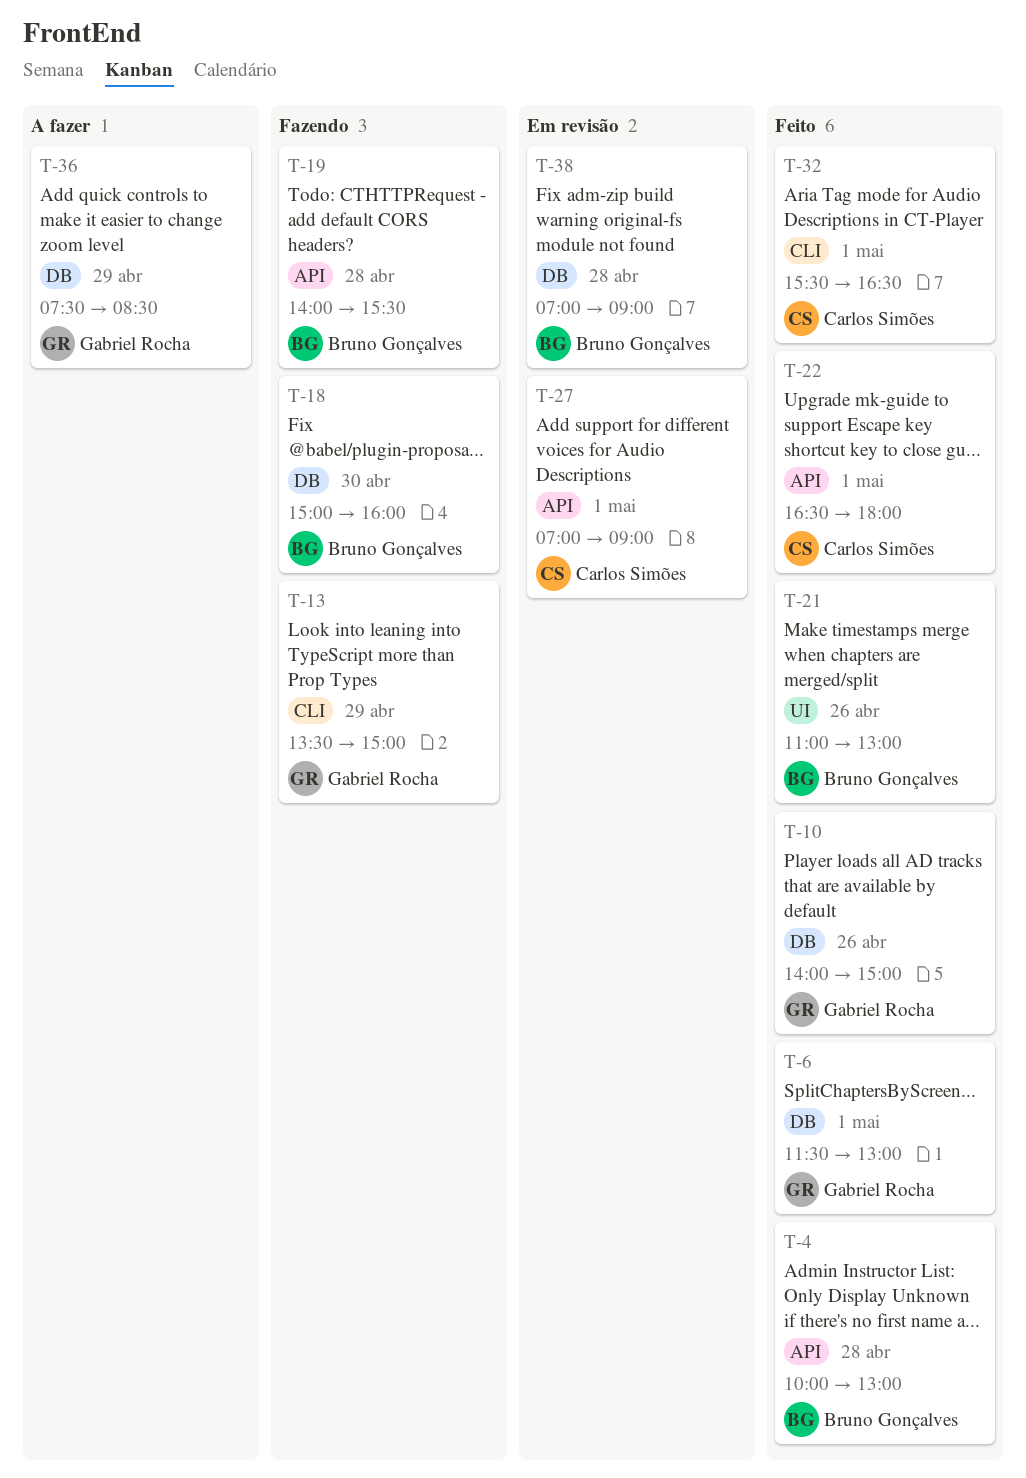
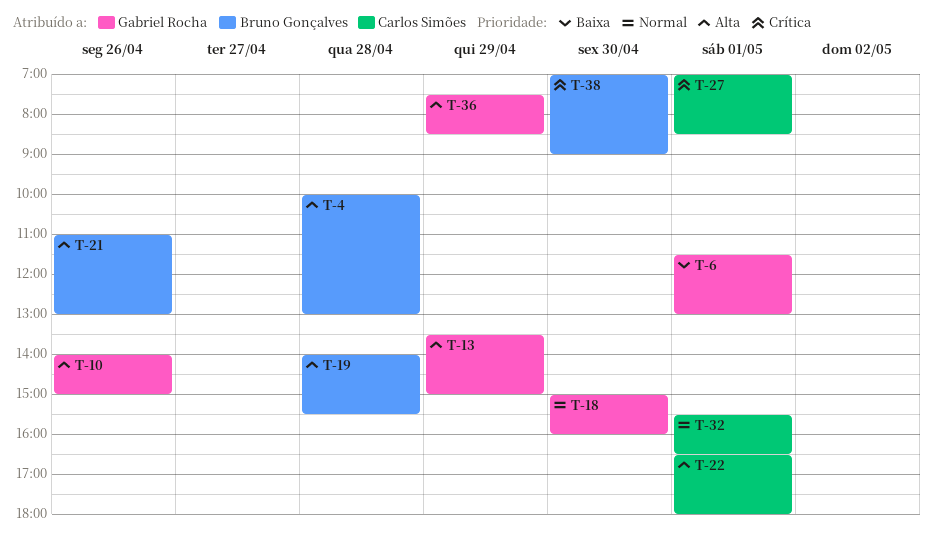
T-18, owner: Bruno Gonçalves -> Gabriel Rocha
T-27, ends: 09:00 -> 08:30
T-38, day: Apr 28 -> Apr 30

